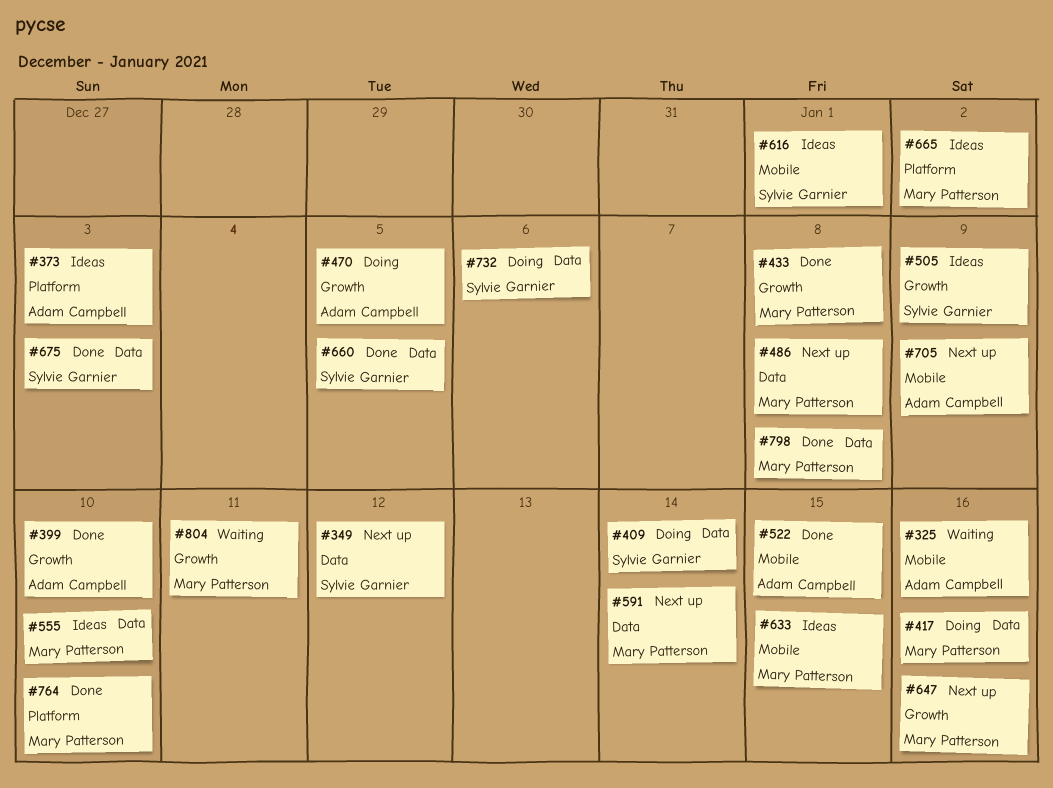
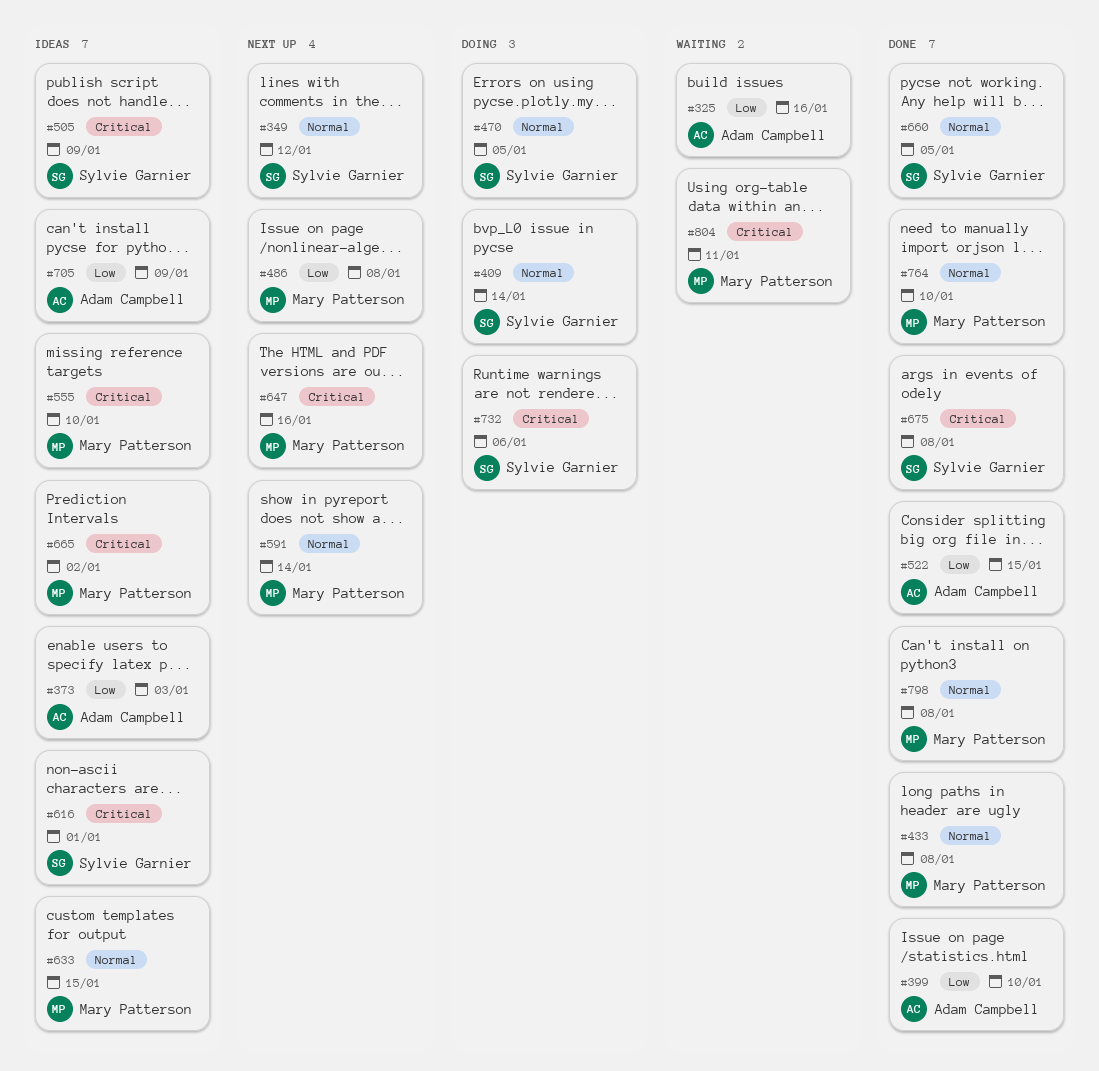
#417: present -> none
#470, owner: Adam Campbell -> Sylvie Garnier
#675, due: Jan 3 -> Jan 8
#705, status: Next up -> Ideas

